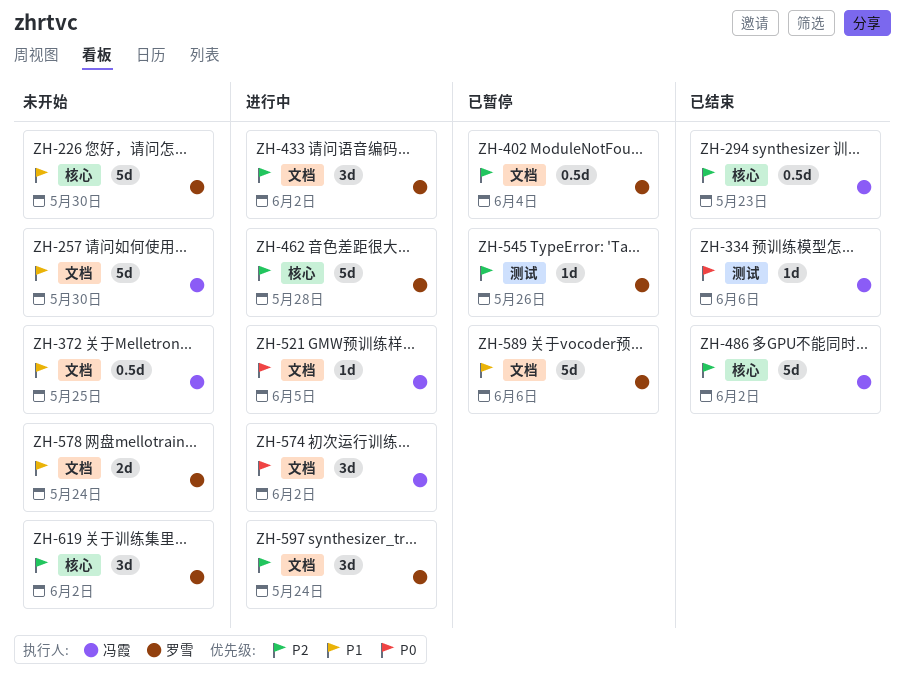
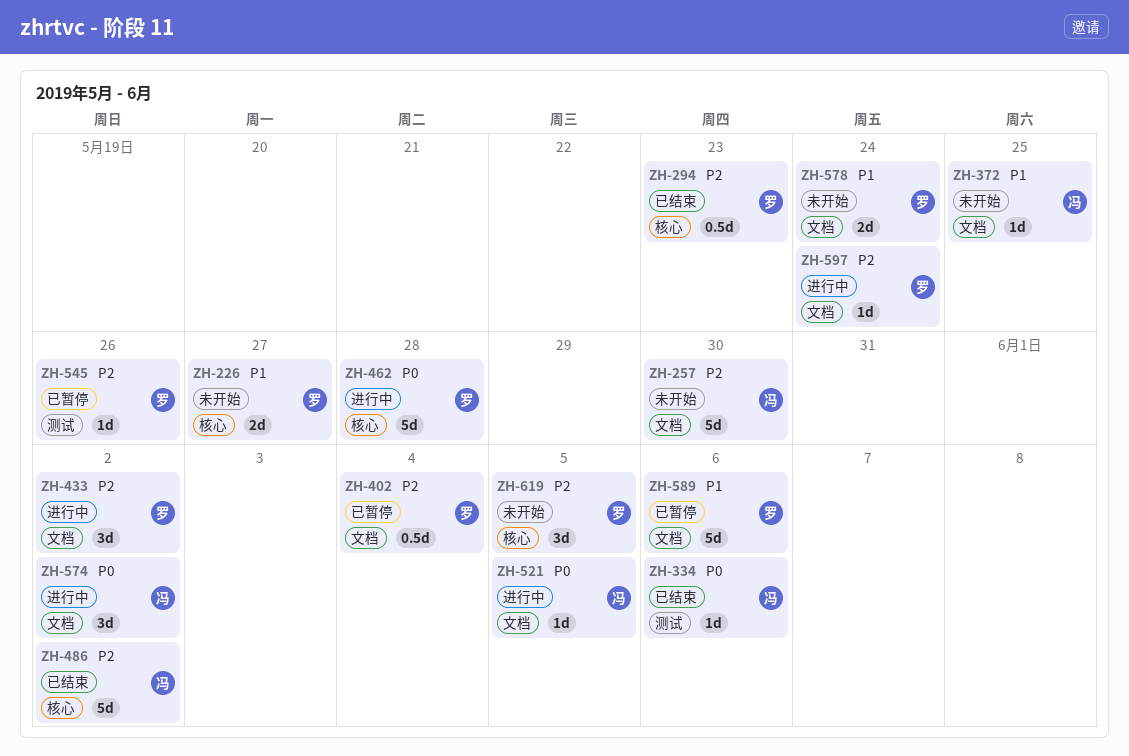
ZH-226, estimate: 5d -> 2d
ZH-226, due: May 30 -> May 27
ZH-257, priority: P1 -> P2
ZH-294, owner: 冯霞 -> 罗雪
ZH-372, estimate: 0.5d -> 1d
ZH-462, priority: P2 -> P0
ZH-597, estimate: 3d -> 1d
ZH-619, due: Jun 2 -> Jun 5

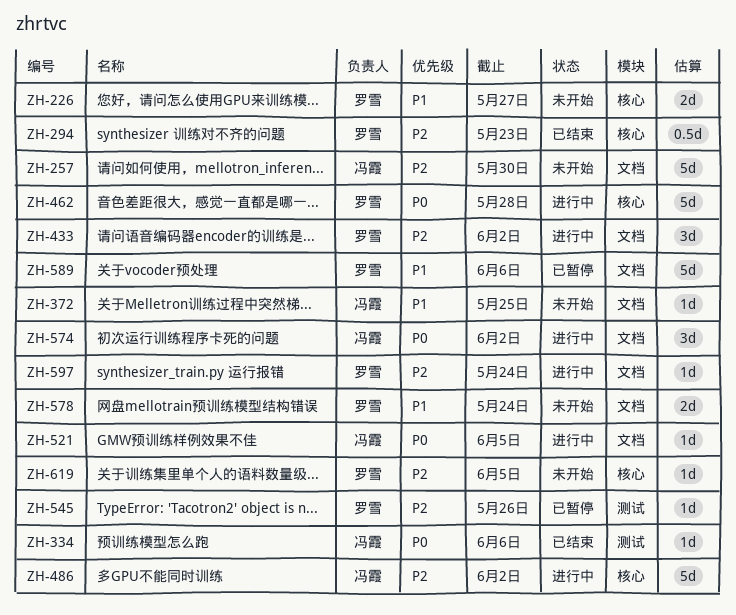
ZH-402: present -> none
ZH-486, status: 已结束 -> 进行中
ZH-619, estimate: 3d -> 1d

